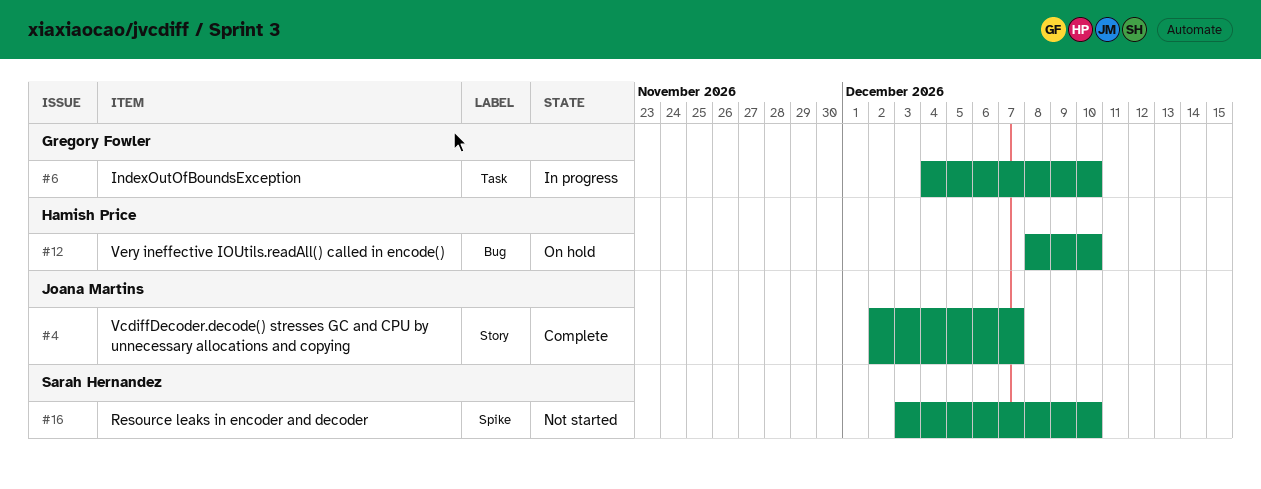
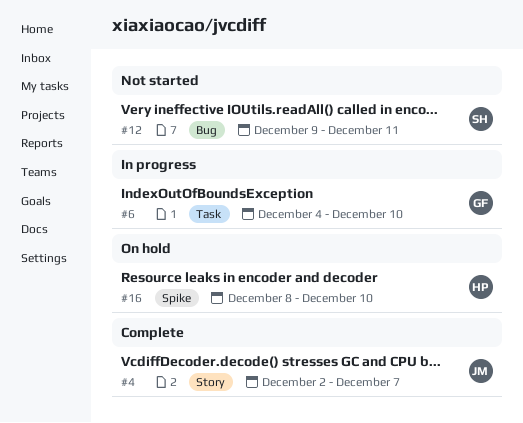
#12, status: On hold -> Not started
#12, owner: Hamish Price -> Sarah Hernandez
#12, start: Dec 8 -> Dec 9
#12, due: Dec 10 -> Dec 11
#16, status: Not started -> On hold
#16, owner: Sarah Hernandez -> Hamish Price
#16, start: Dec 3 -> Dec 8

